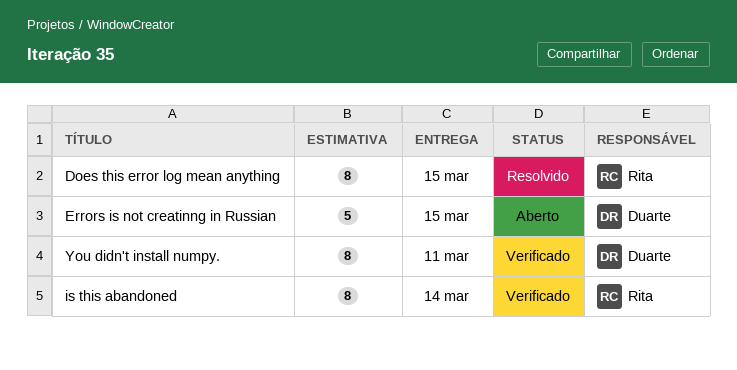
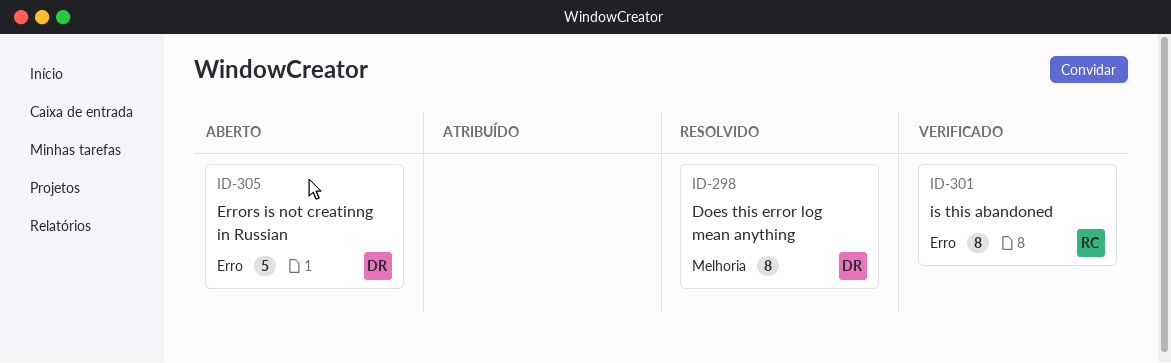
Does this error log mean anything, owner: Rita -> Duarte
You didn't install numpy.: present -> none

